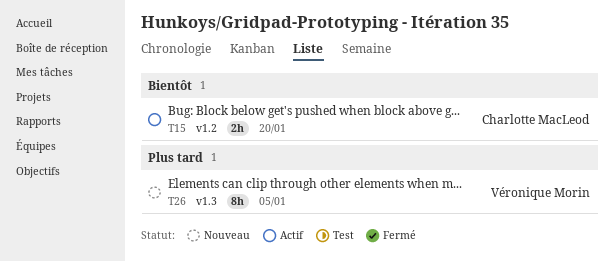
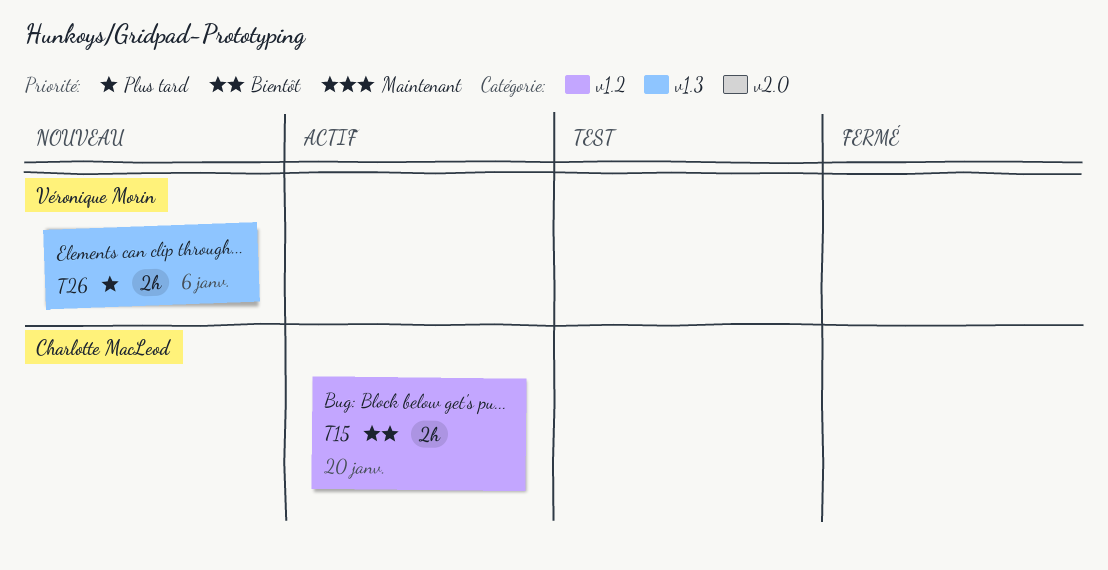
T26, estimate: 8h -> 2h
T26, due: Jan 5 -> Jan 6

